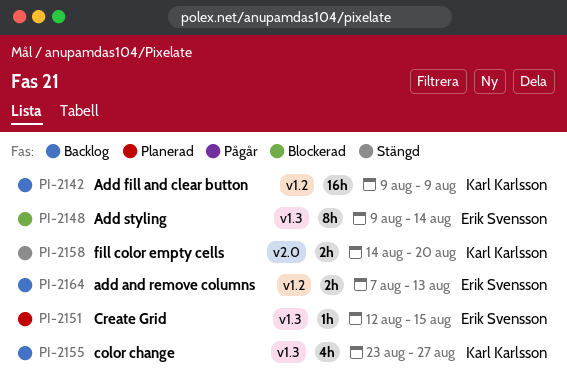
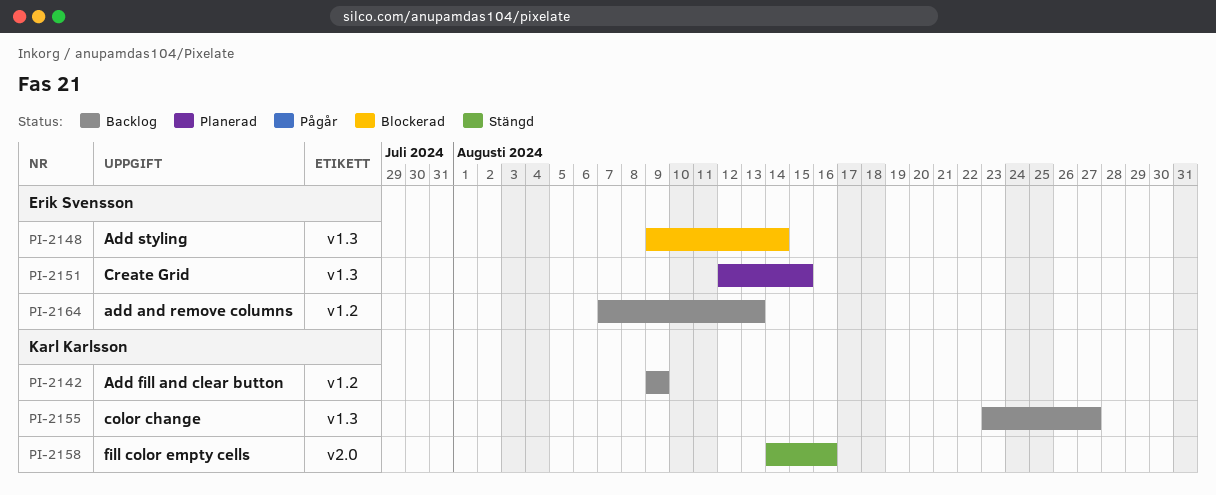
PI-2158, due: Aug 20 -> Aug 16

